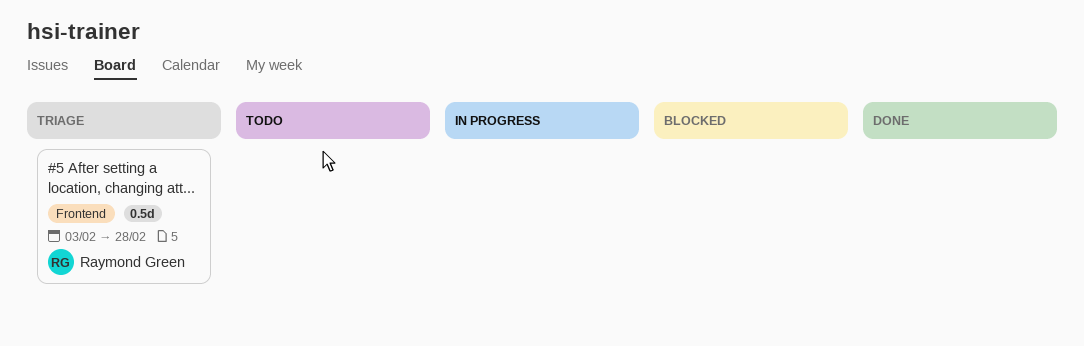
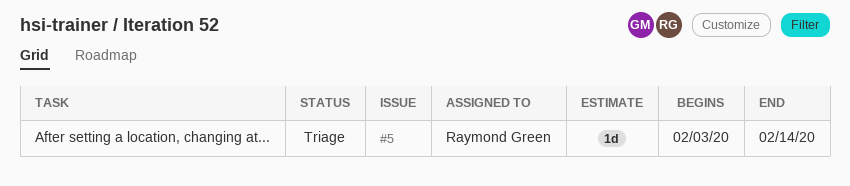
#5, estimate: 0.5d -> 1d
#5, due: Feb 28 -> Feb 14

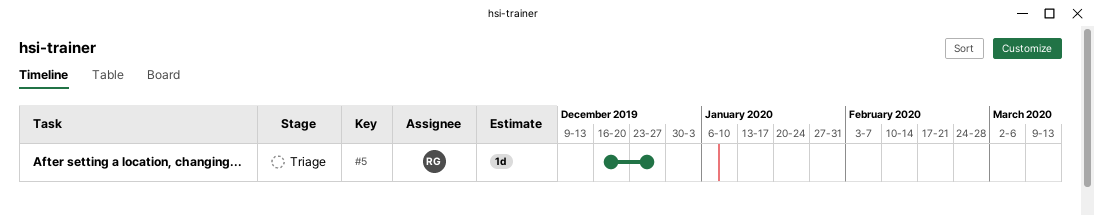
#5, start: Feb 3 -> Dec 16
#5, due: Feb 14 -> Dec 27

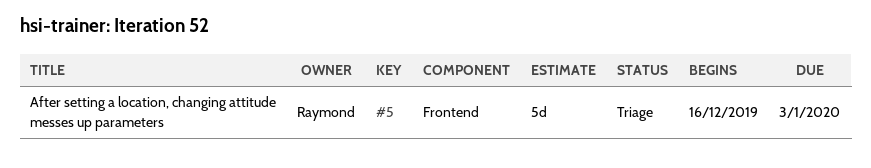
#5, estimate: 1d -> 5d
#5, due: Dec 27 -> Jan 3

